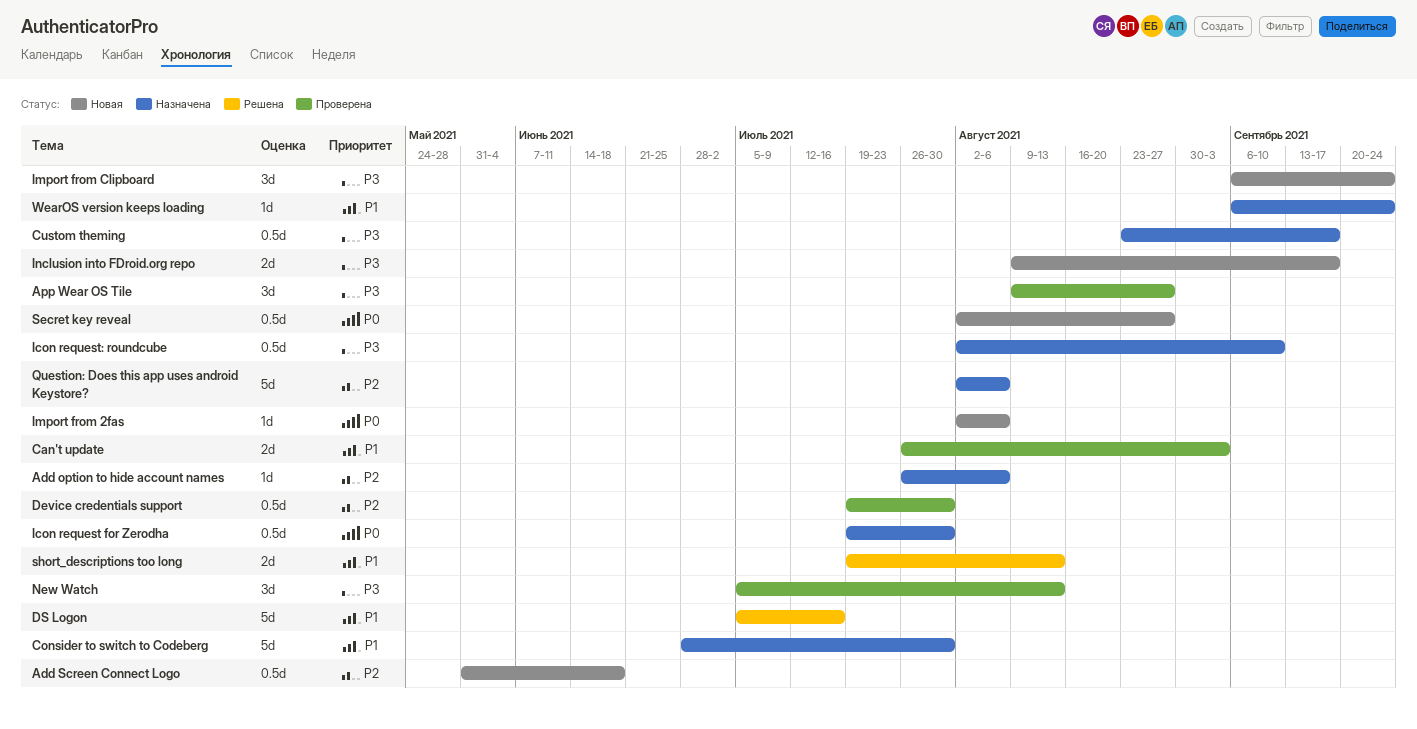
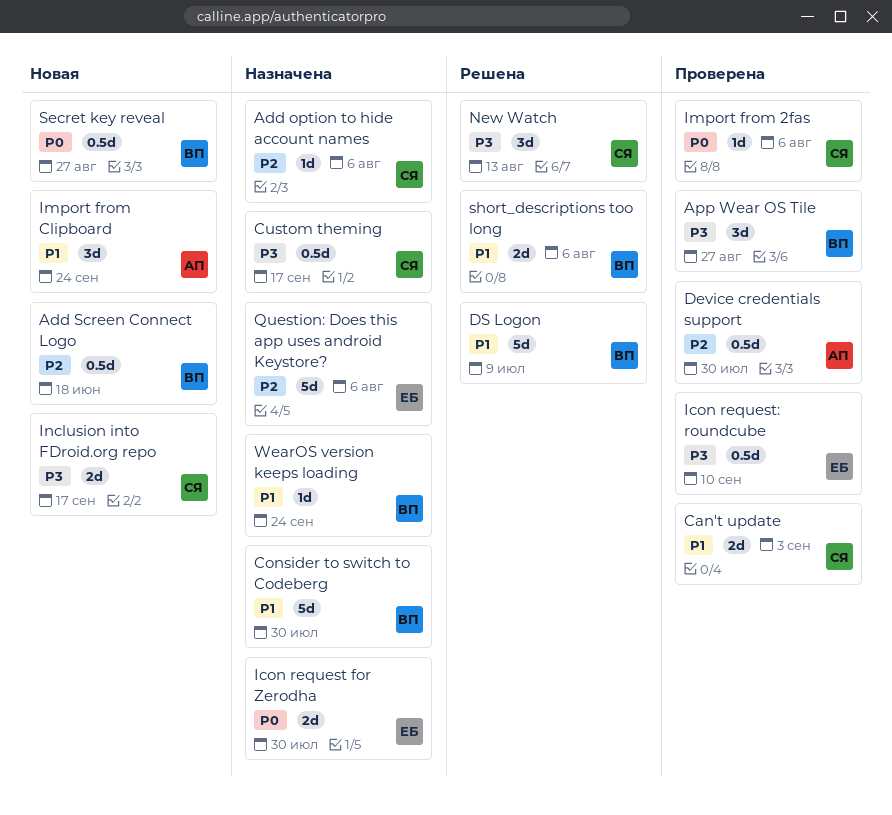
DS Logon, due: Jul 16 -> Jul 9
Icon request for Zerodha, estimate: 0.5d -> 2d
Icon request: roundcube, status: Назначена -> Проверена
Import from 2fas, status: Новая -> Проверена
Import from Clipboard, priority: P3 -> P1
New Watch, status: Проверена -> Решена
short_descriptions too long, due: Aug 13 -> Aug 6

